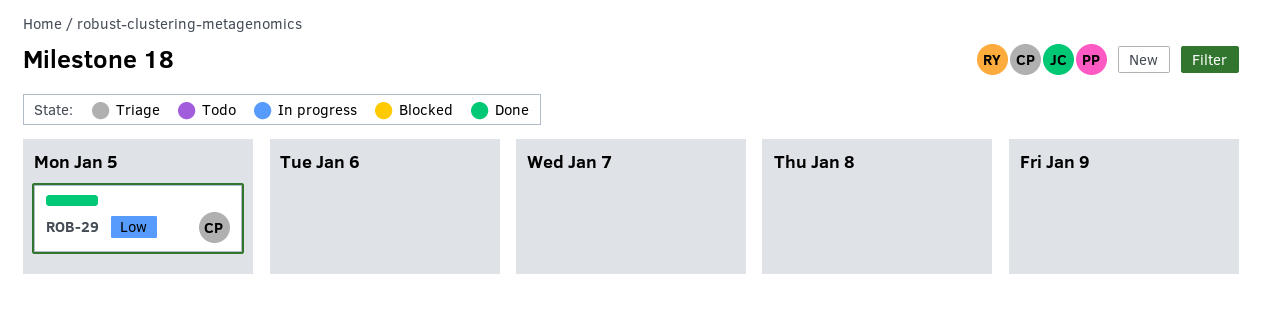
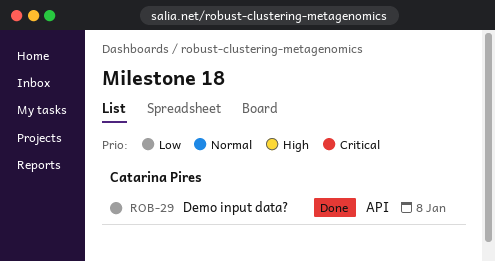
ROB-29, due: Jan 5 -> Jan 8

